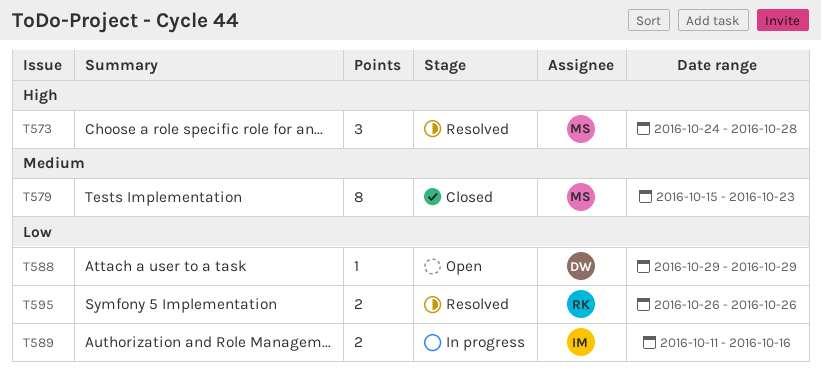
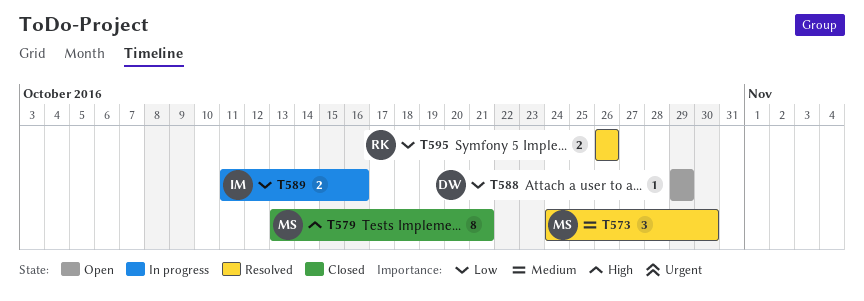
T573, priority: High -> Medium
T573, due: Oct 28 -> Oct 30
T579, priority: Medium -> High
T579, start: Oct 15 -> Oct 13
T579, due: Oct 23 -> Oct 21

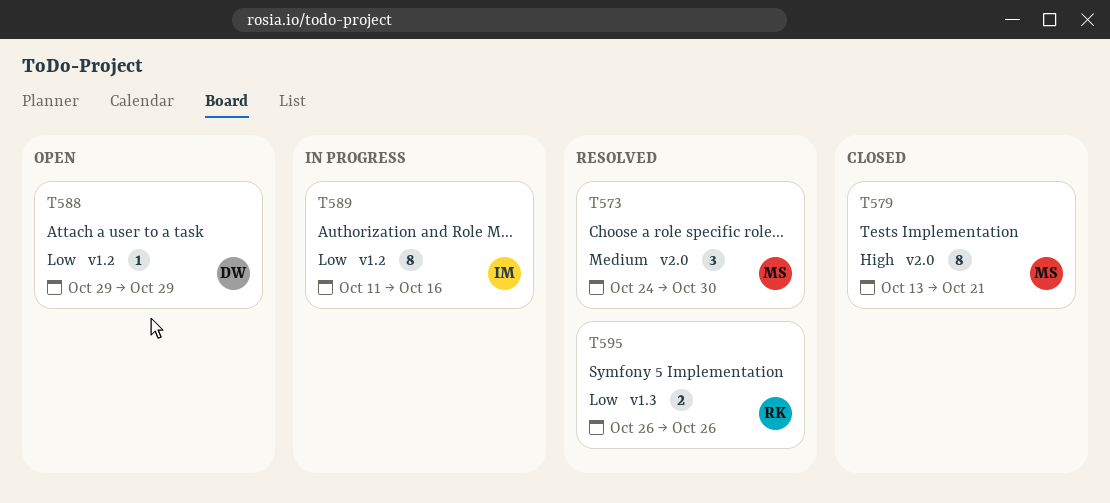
T589, estimate: 2 -> 8

